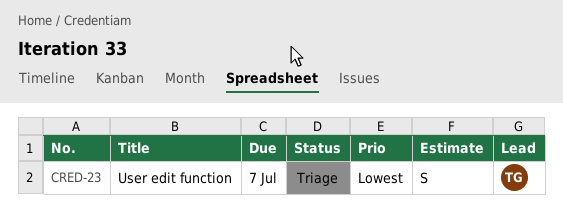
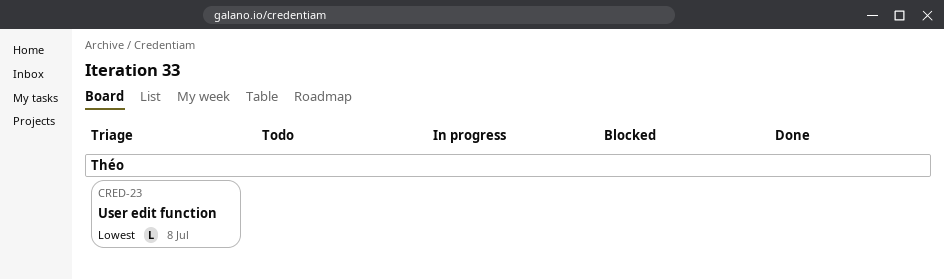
CRED-23, estimate: S -> L
CRED-23, due: Jul 7 -> Jul 8

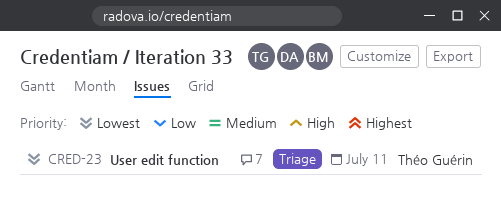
CRED-23, due: Jul 8 -> Jul 11

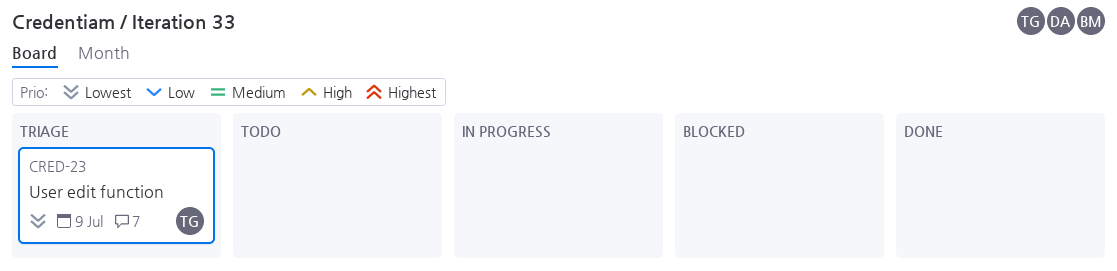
CRED-23, due: Jul 11 -> Jul 9

